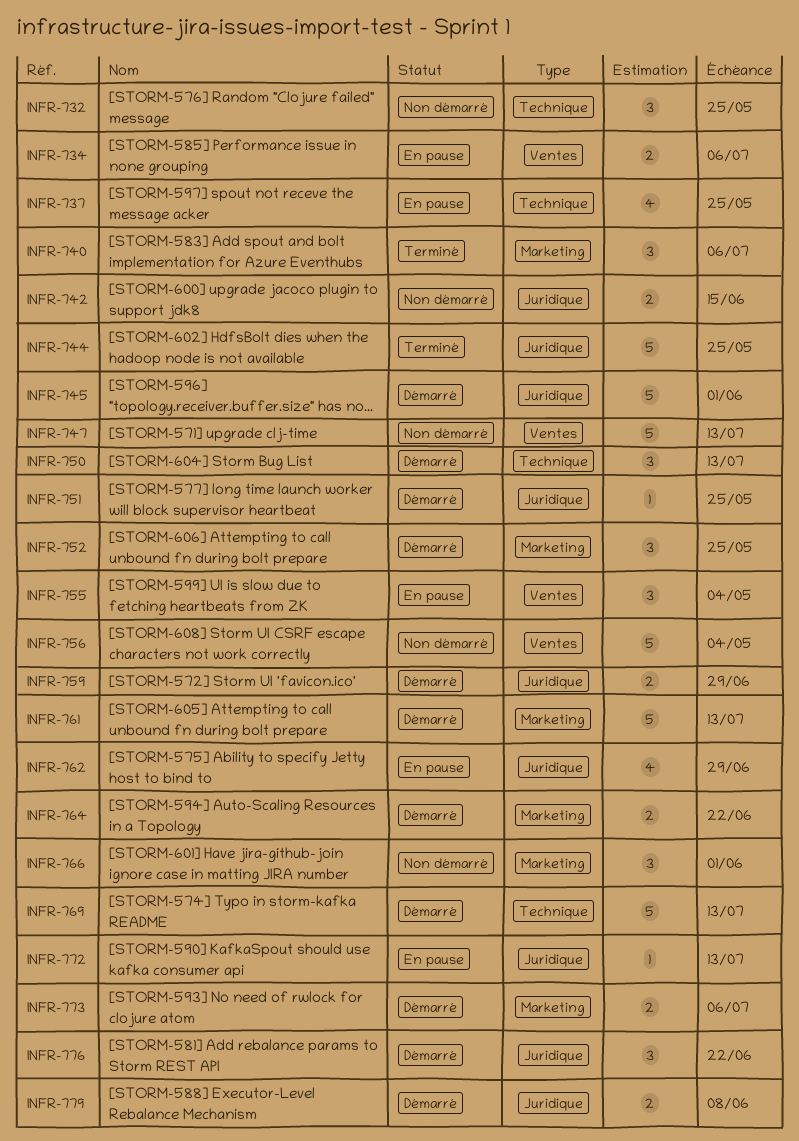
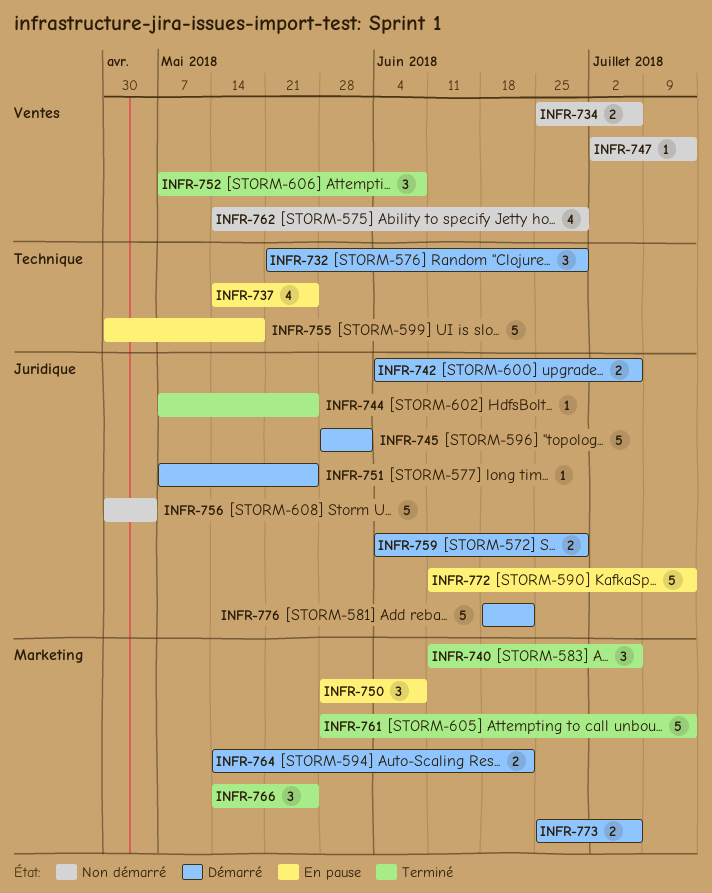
INFR-732, status: Non démarré -> Démarré
INFR-732, due: May 25 -> Jun 29
INFR-734, status: En pause -> Non démarré
INFR-742, status: Non démarré -> Démarré
INFR-742, due: Jun 15 -> Jul 6
INFR-744, estimate: 5 -> 1
INFR-747, estimate: 5 -> 1
INFR-750, status: Démarré -> En pause
INFR-750, label: Technique -> Marketing
INFR-750, due: Jul 13 -> Jun 8
INFR-752, status: Démarré -> Terminé
INFR-752, label: Marketing -> Ventes
INFR-752, due: May 25 -> Jun 8
INFR-755, label: Ventes -> Technique
INFR-755, estimate: 3 -> 5
INFR-755, due: May 4 -> May 18
INFR-756, label: Ventes -> Juridique
INFR-761, status: Démarré -> Terminé
INFR-762, status: En pause -> Non démarré
INFR-762, label: Juridique -> Ventes
INFR-766, status: Non démarré -> Terminé
INFR-766, due: Jun 1 -> May 25
INFR-769: present -> none
INFR-772, estimate: 1 -> 5
INFR-776, estimate: 3 -> 5
INFR-779: present -> none

